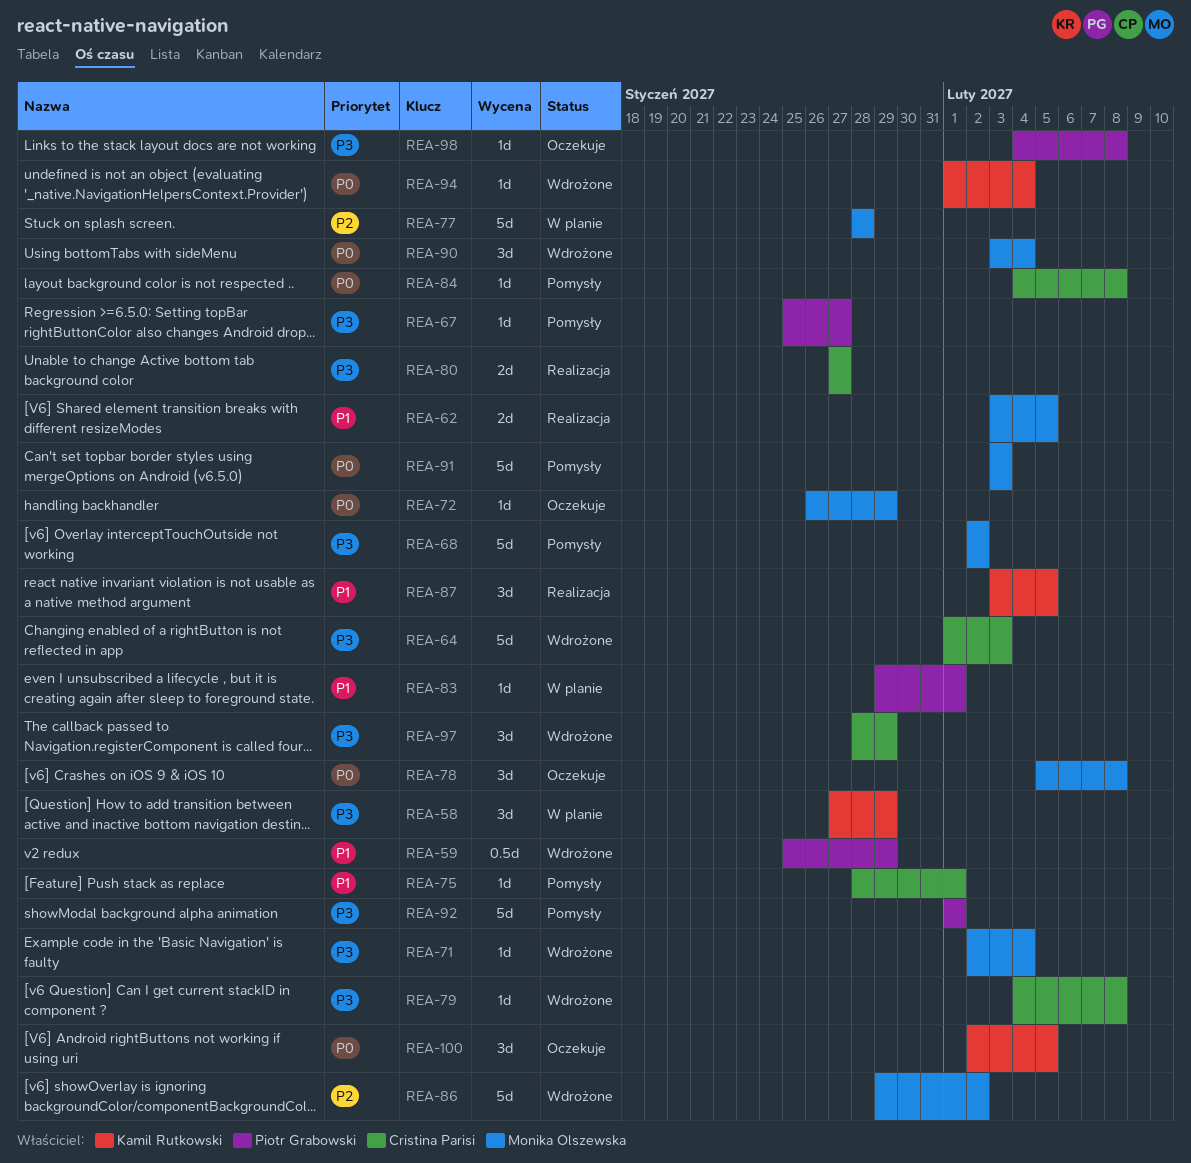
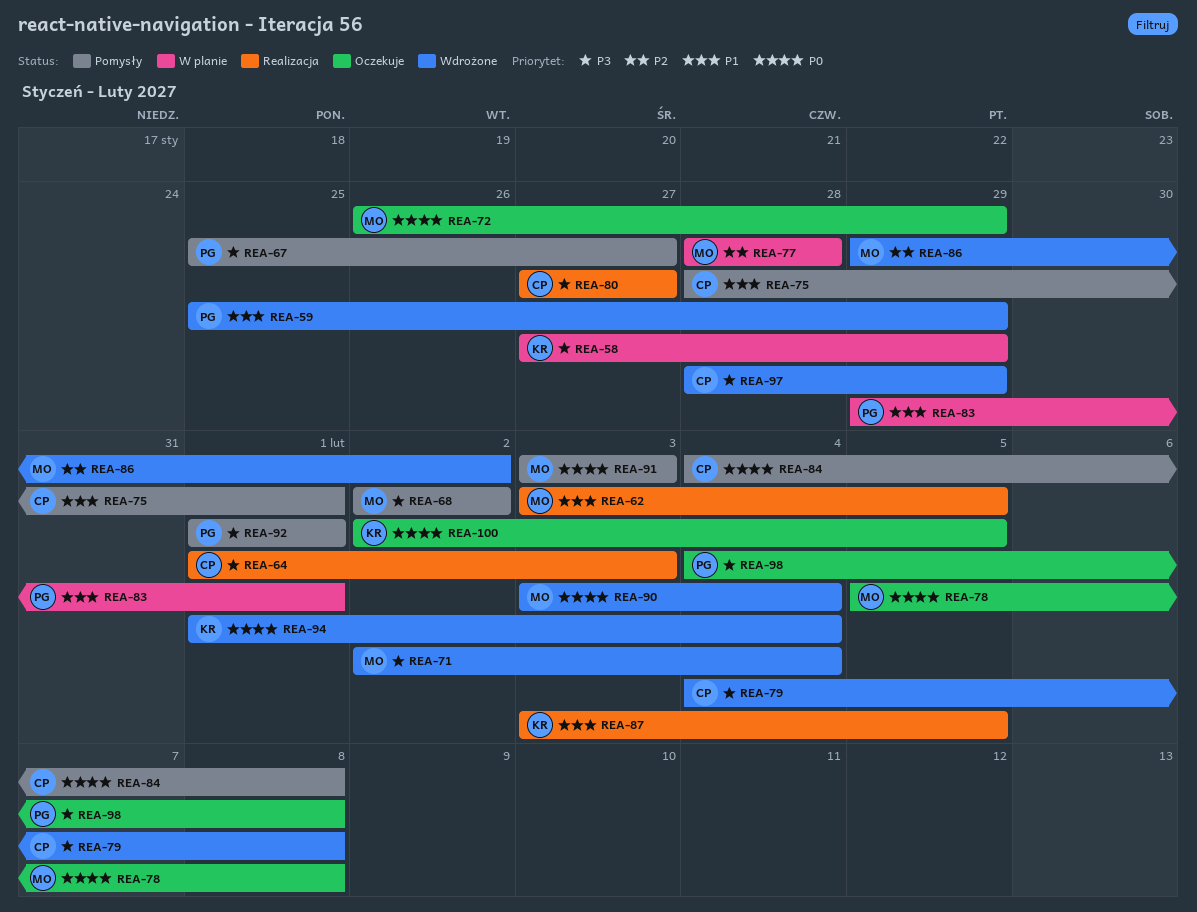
REA-64, status: Wdrożone -> Realizacja

